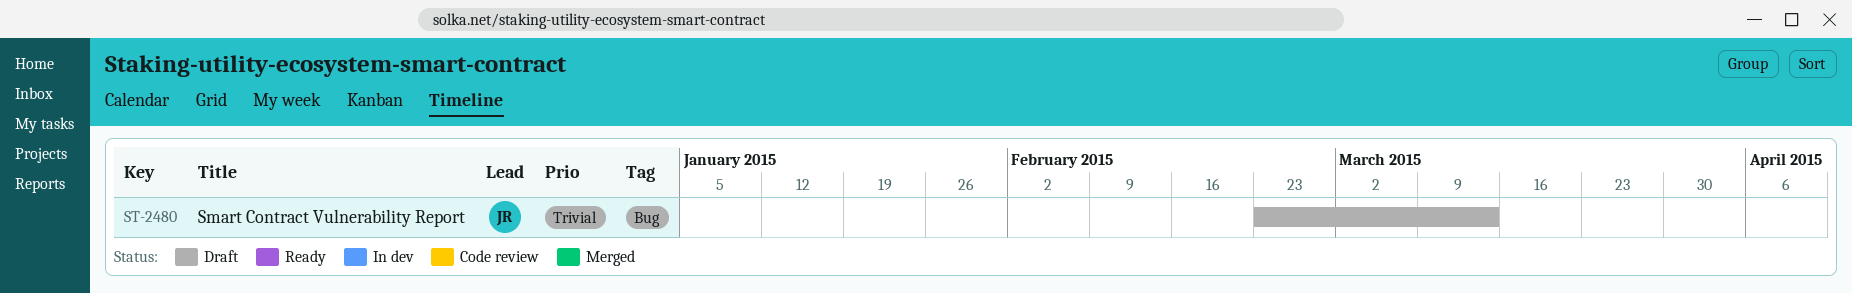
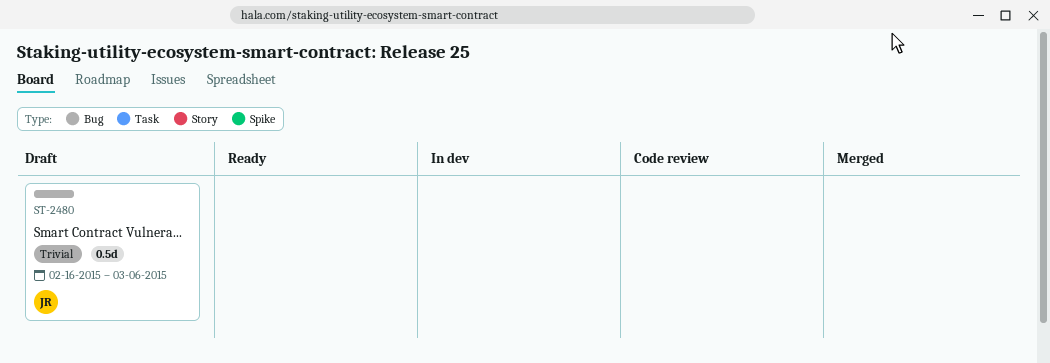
ST-2480, start: Feb 23 -> Feb 16
ST-2480, due: Mar 13 -> Mar 6

